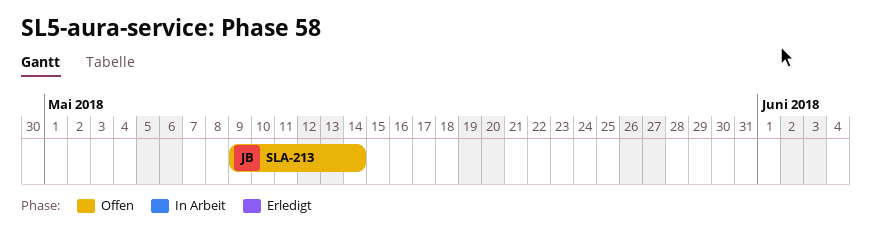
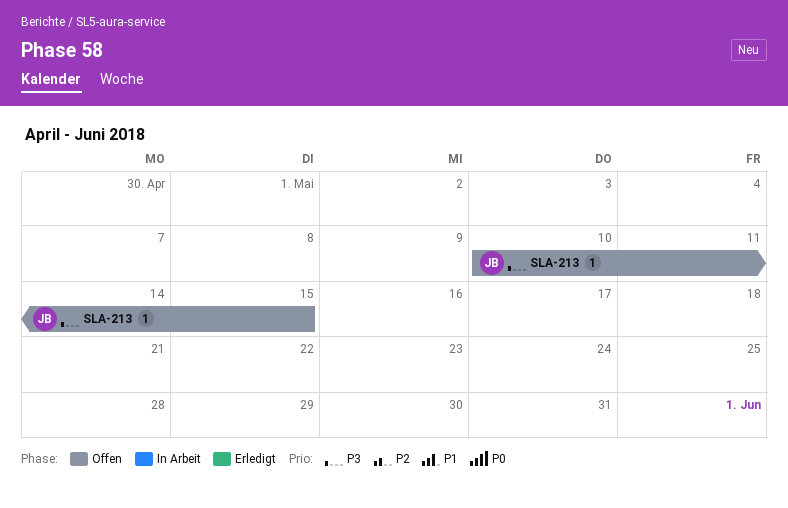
SLA-213, start: May 9 -> May 10
SLA-213, due: May 14 -> May 15

